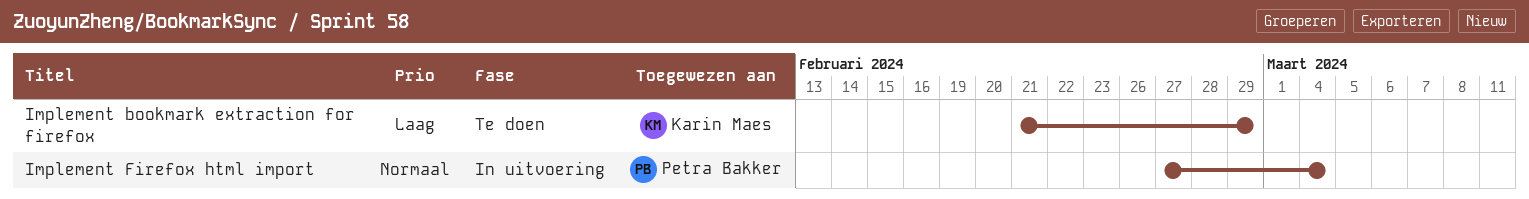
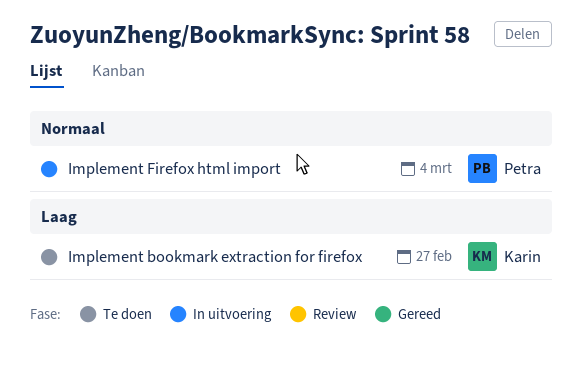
Implement bookmark extraction for firefox, due: Feb 29 -> Feb 27

